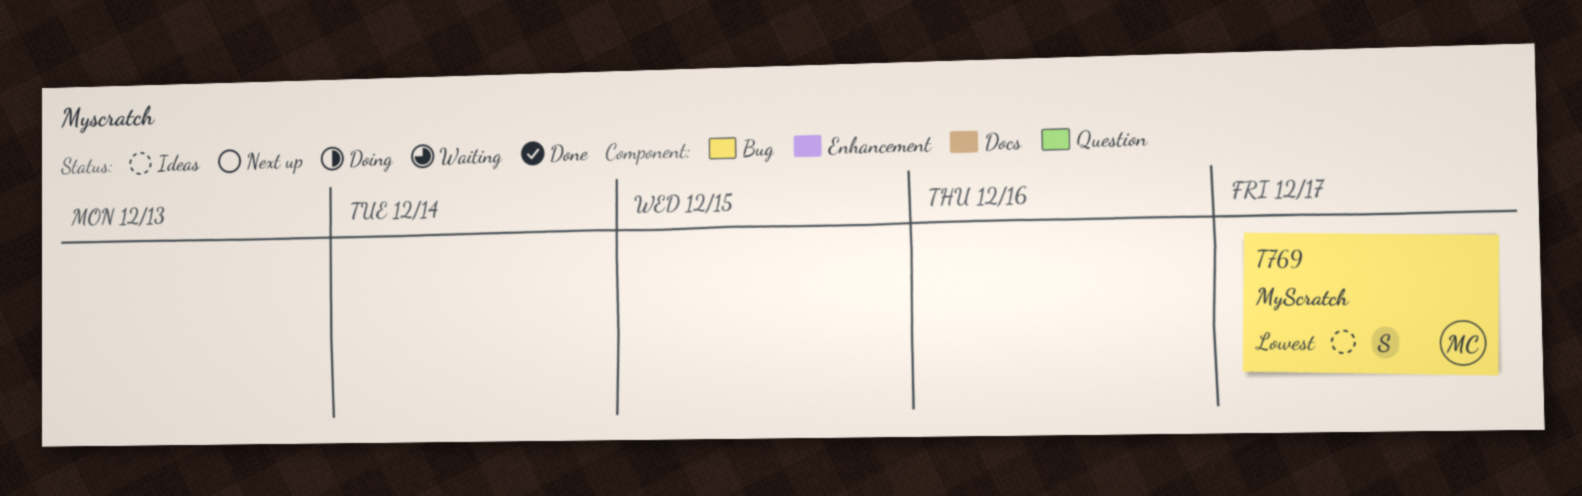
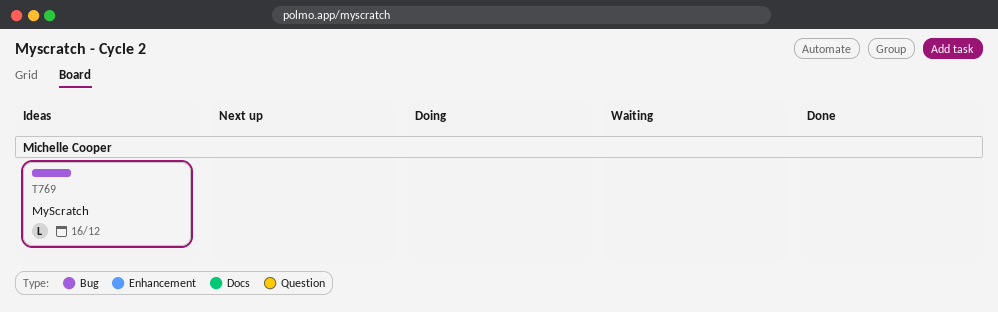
T769, estimate: S -> L
T769, due: Dec 17 -> Dec 16

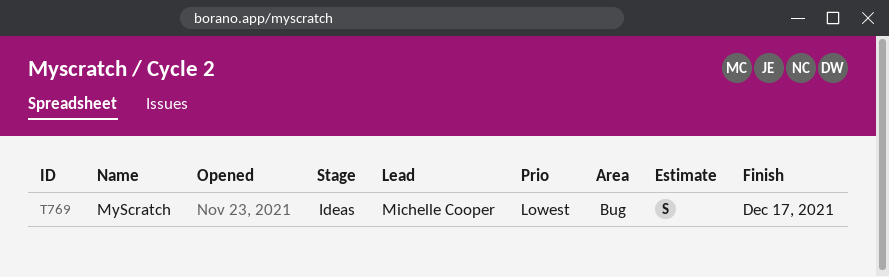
T769, estimate: L -> S
T769, due: Dec 16 -> Dec 17

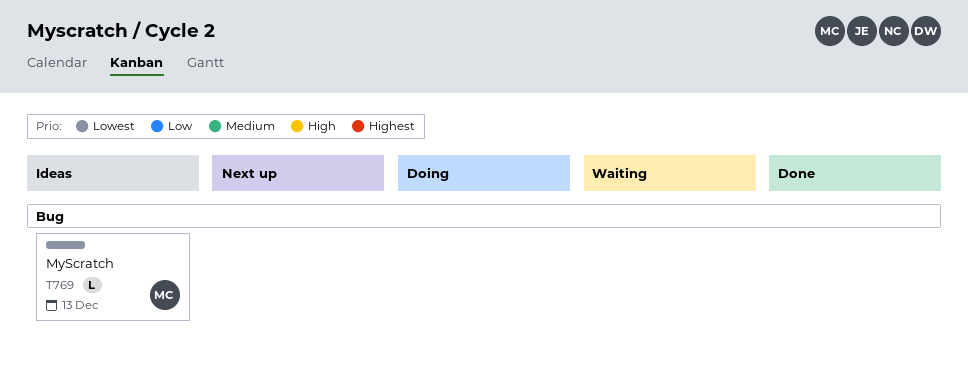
T769, estimate: S -> L
T769, due: Dec 17 -> Dec 13

